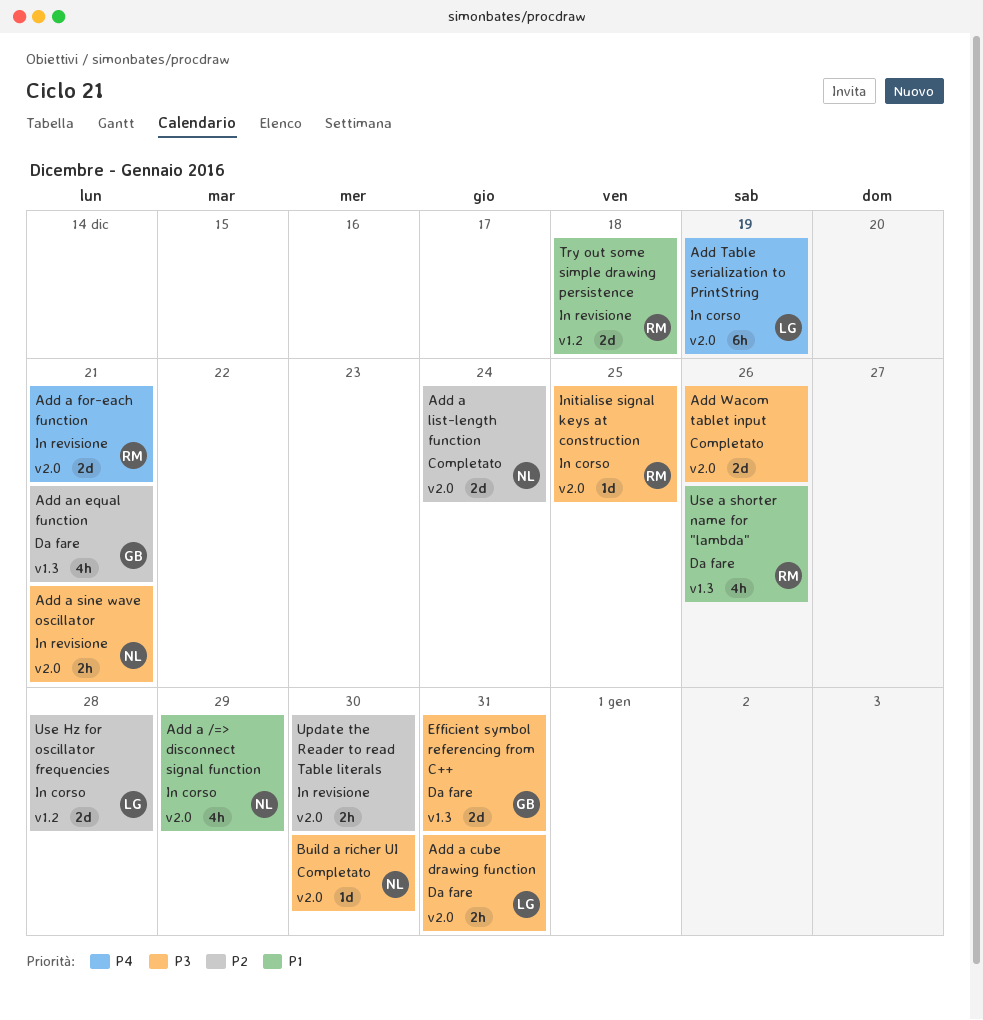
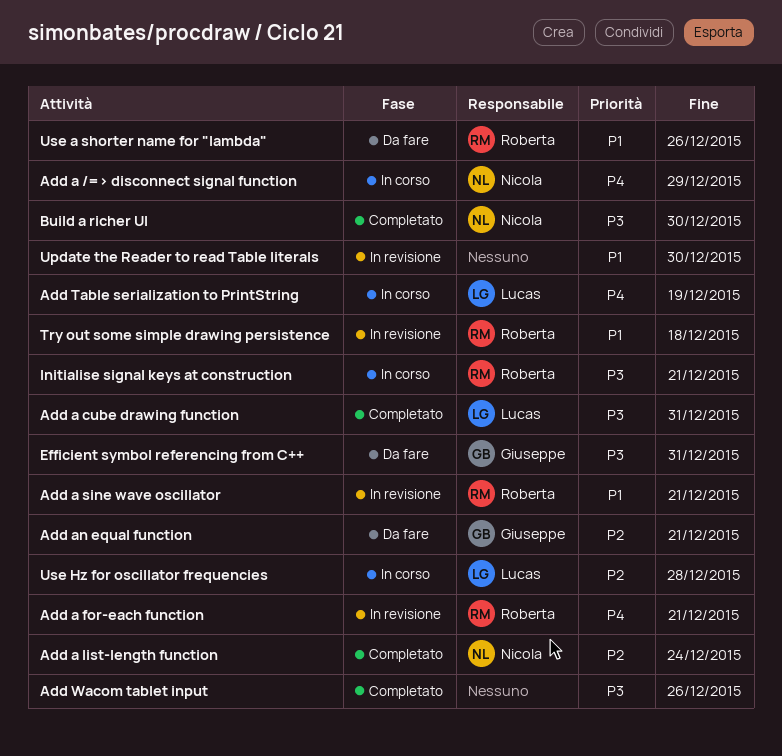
Add a /=> disconnect signal function, priority: P1 -> P4
Add a cube drawing function, status: Da fare -> Completato
Add a sine wave oscillator, owner: Nicola -> Roberta
Add a sine wave oscillator, priority: P3 -> P1
Initialise signal keys at construction, due: Dec 25 -> Dec 21
Update the Reader to read Table literals, priority: P2 -> P1

